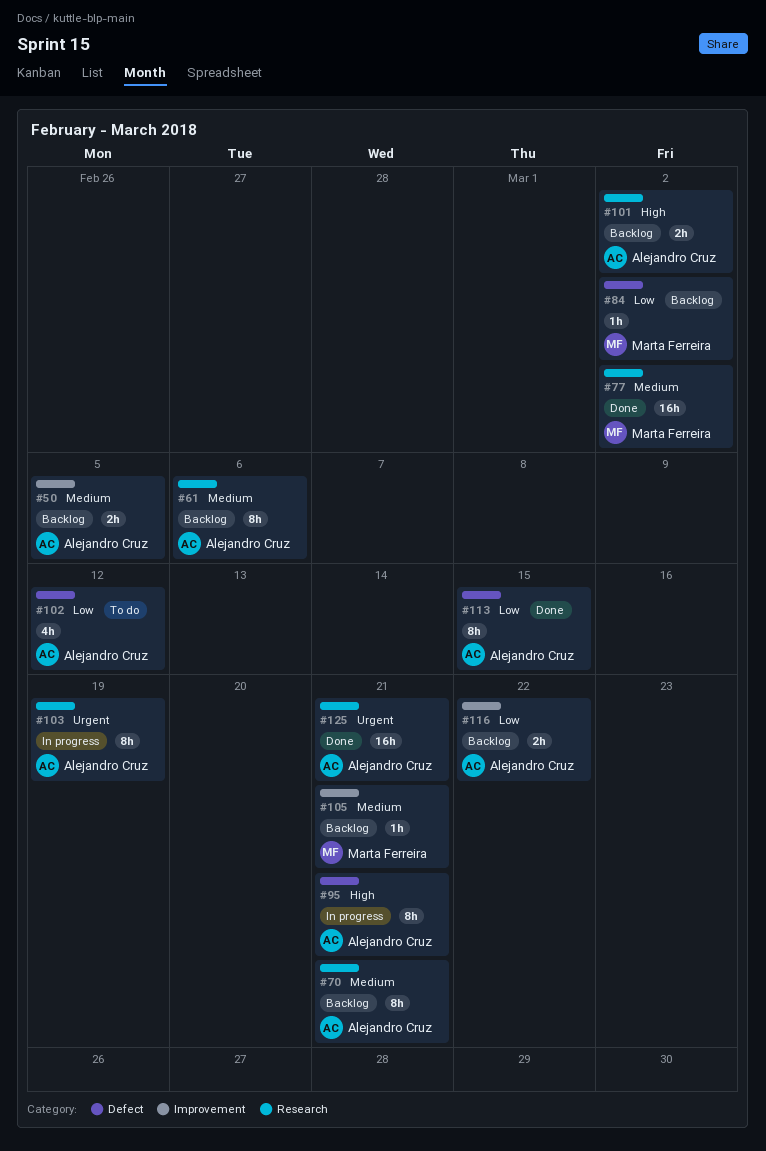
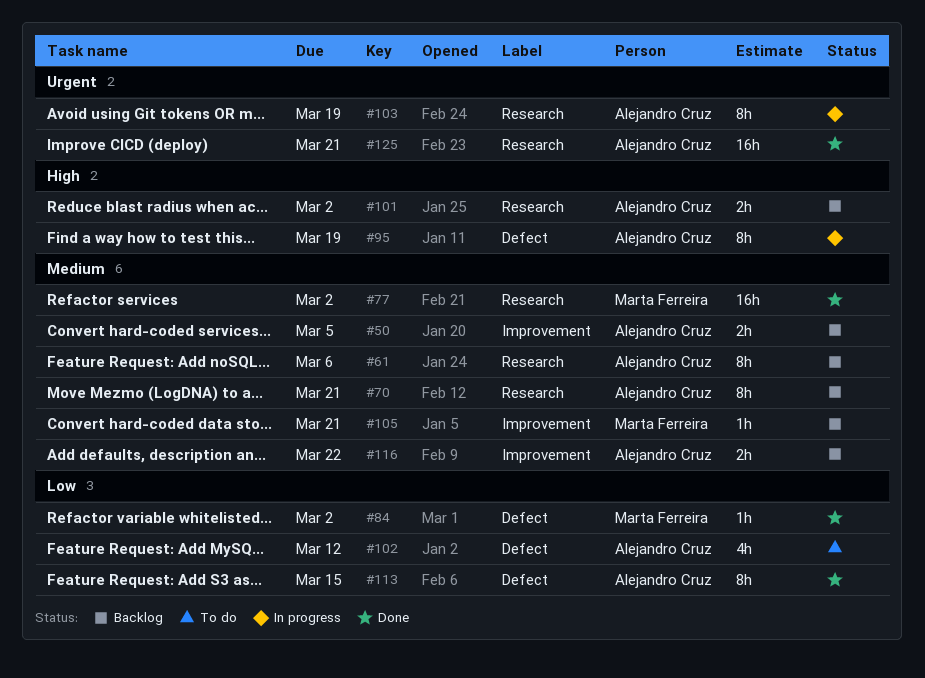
#84, status: Backlog -> Done
#95, due: Mar 21 -> Mar 19
#116, priority: Low -> Medium

